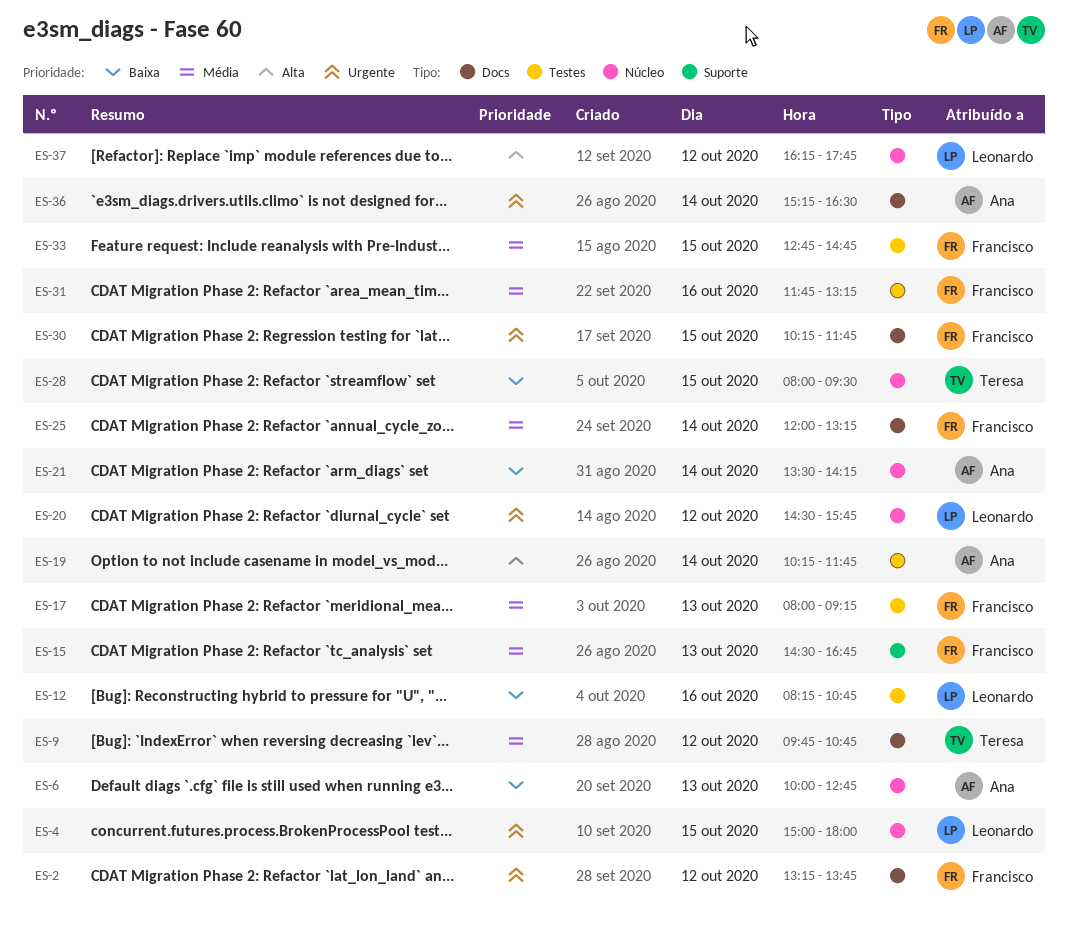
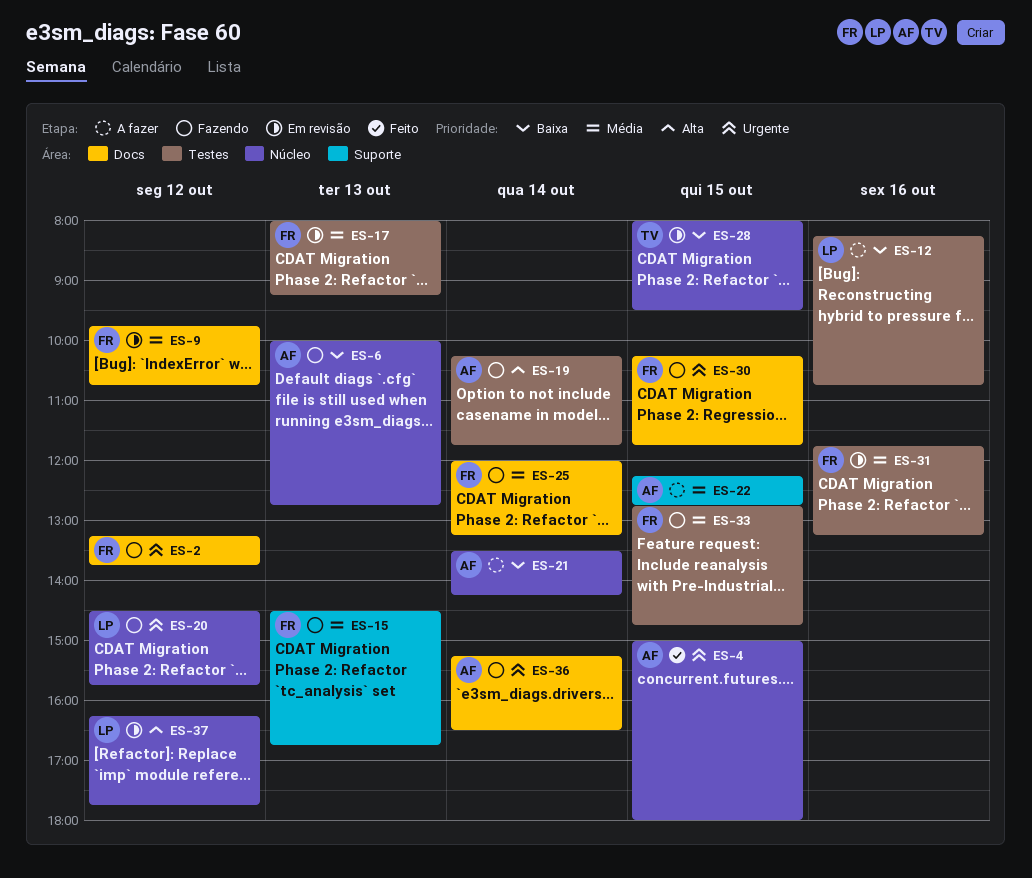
ES-4, owner: Leonardo -> Ana
ES-9, owner: Teresa -> Francisco
ES-22: none -> present

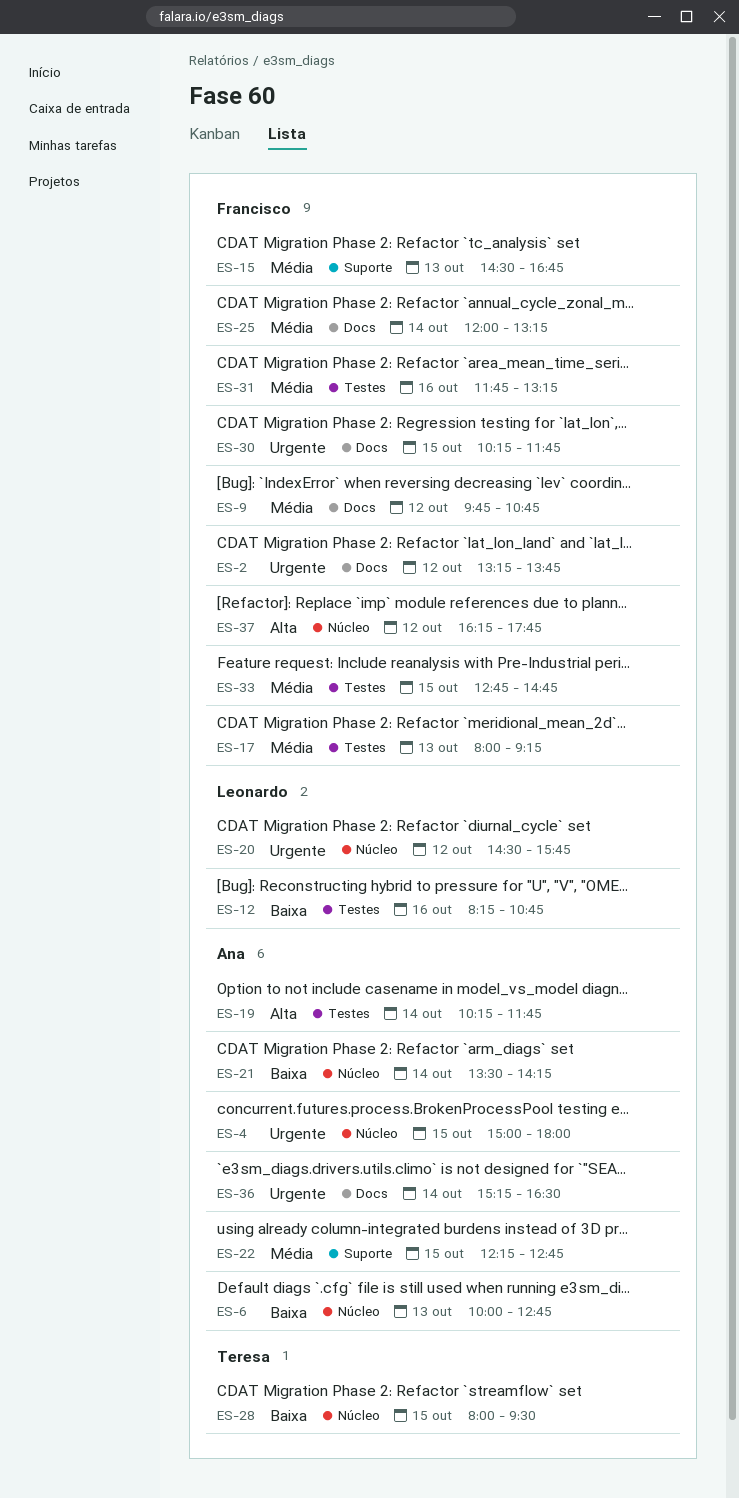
ES-37, owner: Leonardo -> Francisco

